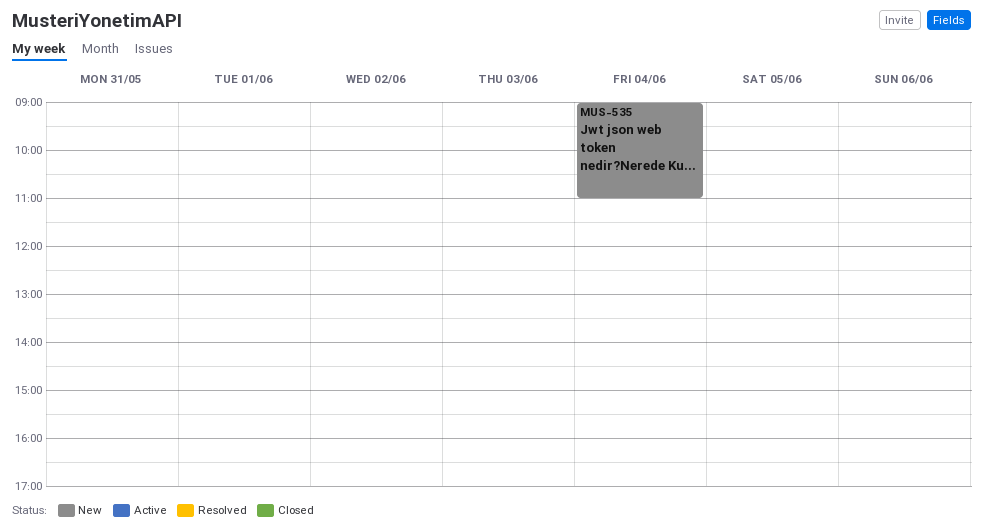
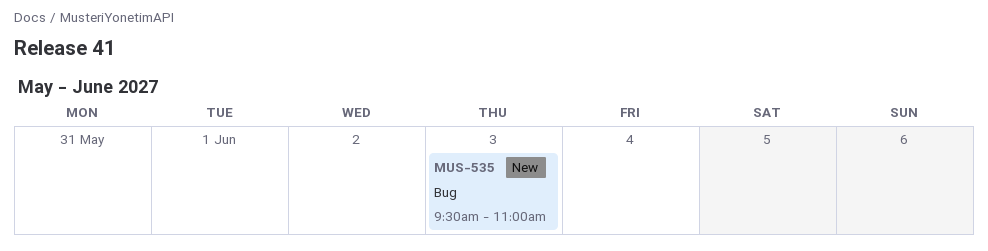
MUS-535, day: Jun 4 -> Jun 3
MUS-535, begins: 09:00 -> 09:30

